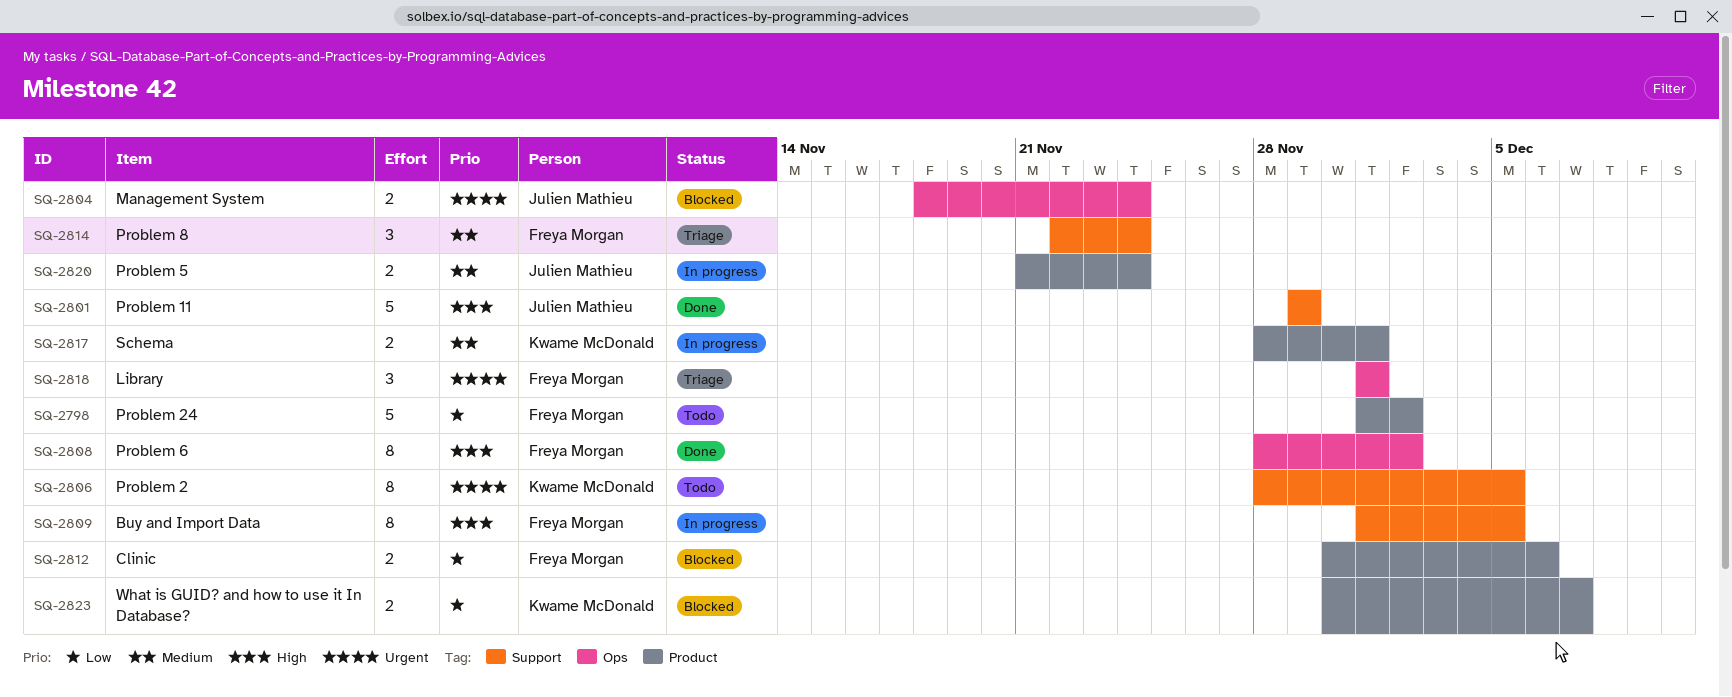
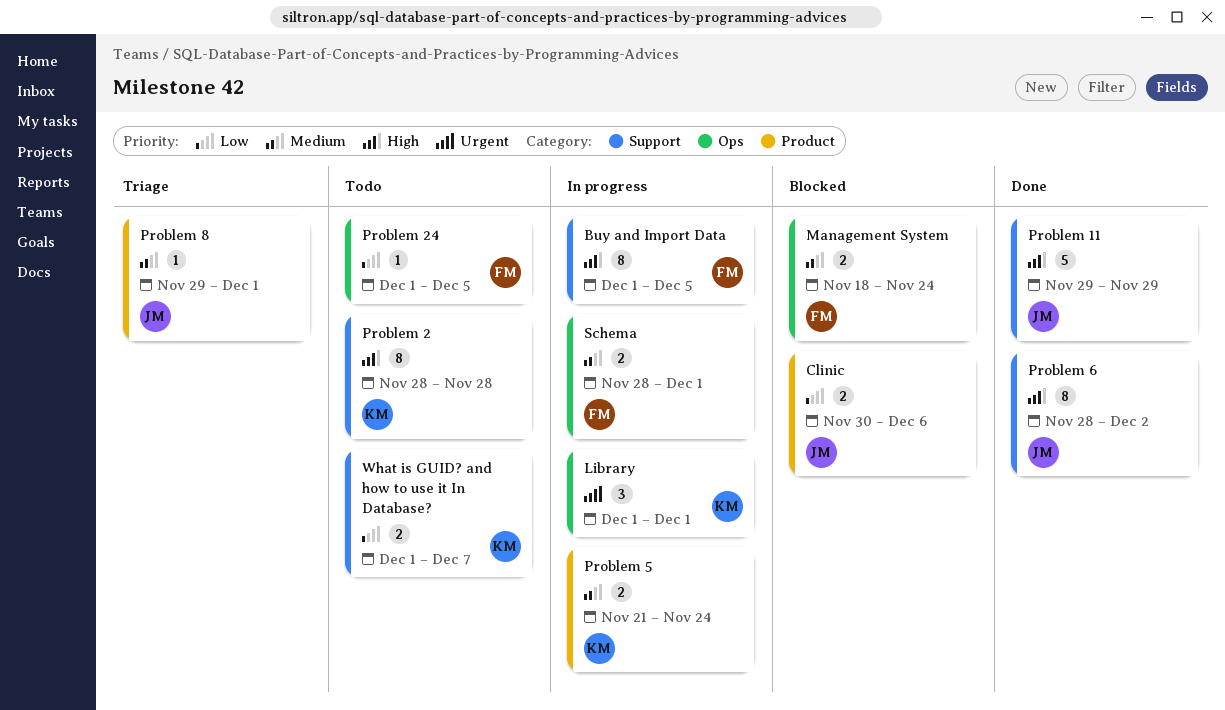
Clinic, owner: Freya Morgan -> Julien Mathieu
Library, status: Triage -> In progress
Library, owner: Freya Morgan -> Kwame McDonald
Management System, owner: Julien Mathieu -> Freya Morgan
Management System, priority: Urgent -> Medium
Problem 2, priority: Urgent -> High
Problem 2, due: Dec 5 -> Nov 28
Problem 24, label: Product -> Ops
Problem 24, estimate: 5 -> 1
Problem 24, due: Dec 2 -> Dec 5
Problem 5, owner: Julien Mathieu -> Kwame McDonald
Problem 6, owner: Freya Morgan -> Julien Mathieu
Problem 6, label: Ops -> Support
Problem 8, owner: Freya Morgan -> Julien Mathieu
Problem 8, label: Support -> Product
Problem 8, estimate: 3 -> 1
Problem 8, start: Nov 22 -> Nov 29
Problem 8, due: Nov 24 -> Dec 1
Schema, owner: Kwame McDonald -> Freya Morgan
Schema, label: Product -> Ops
What is GUID? and how to use it In Database?, status: Blocked -> Todo
What is GUID? and how to use it In Database?, label: Product -> Support
What is GUID? and how to use it In Database?, start: Nov 30 -> Dec 1

